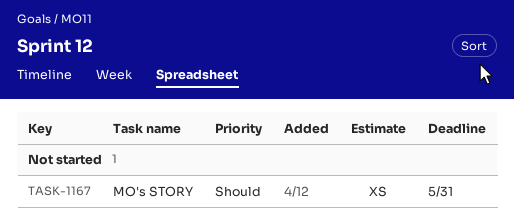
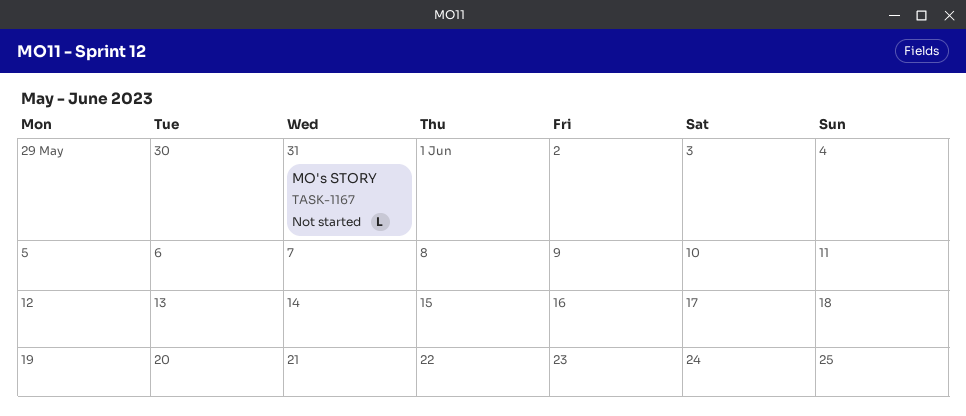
TASK-1167, estimate: XS -> L

